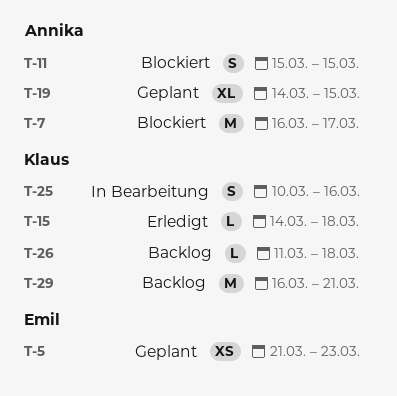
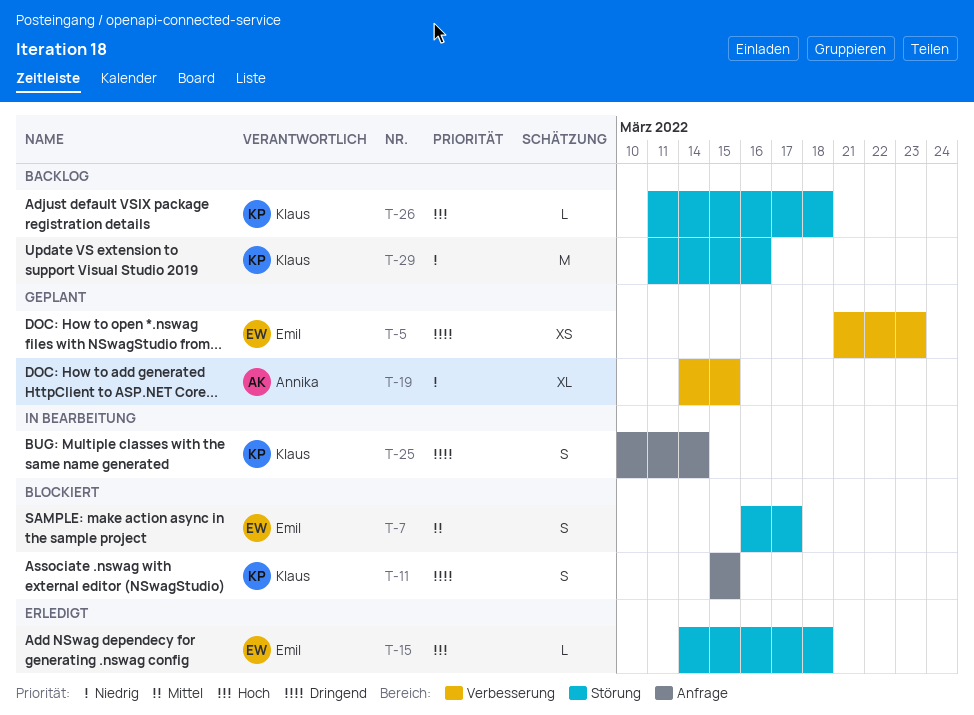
T-7, owner: Annika -> Emil
T-7, estimate: M -> S
T-11, owner: Annika -> Klaus
T-15, owner: Klaus -> Emil
T-25, due: Mar 16 -> Mar 14
T-29, start: Mar 16 -> Mar 11
T-29, due: Mar 21 -> Mar 16

